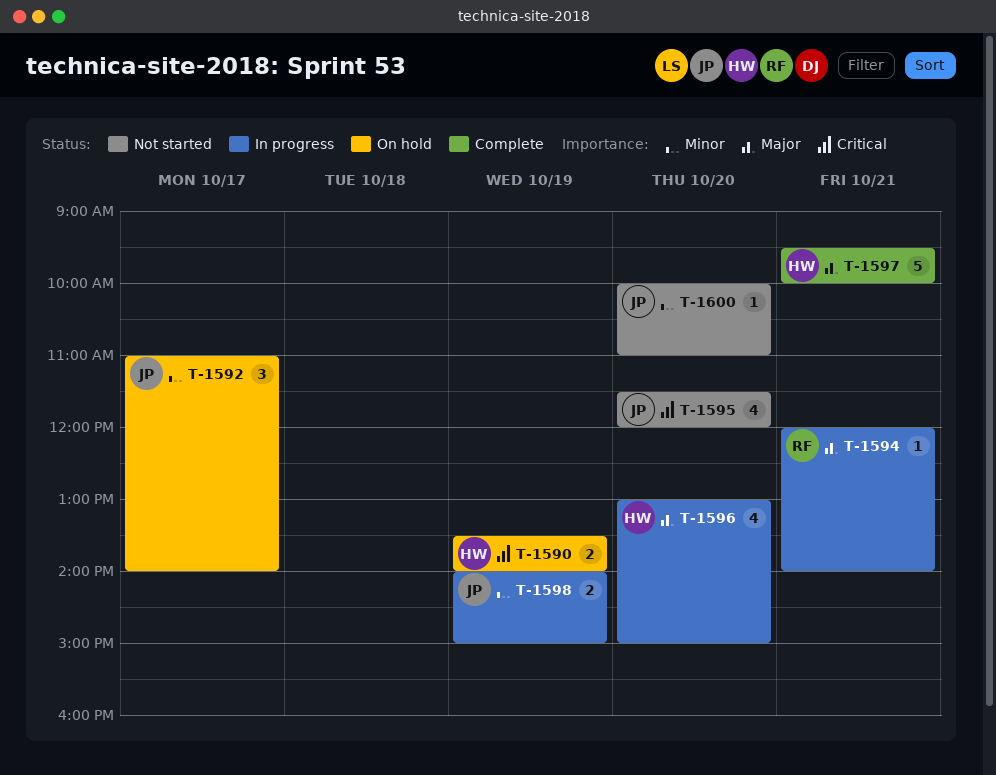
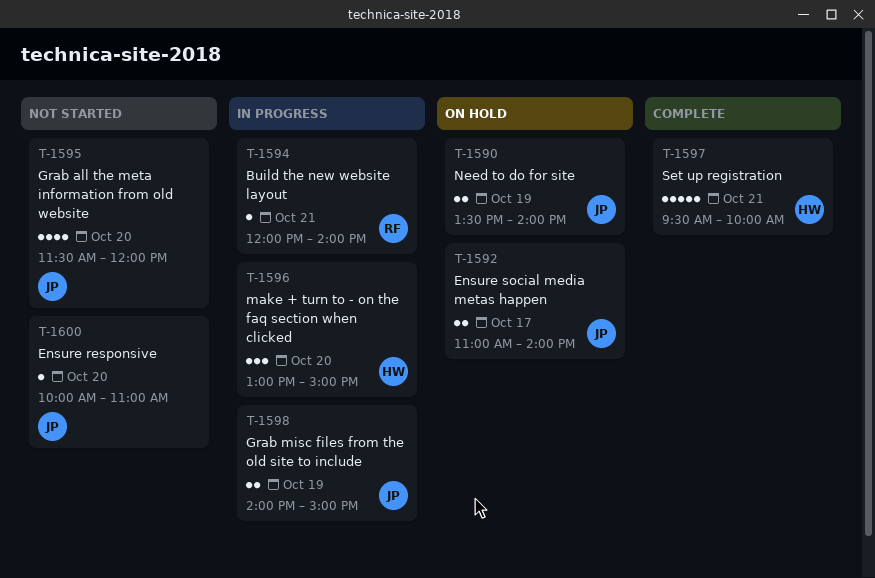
T-1590, owner: HW -> JP
T-1592, estimate: 3 -> 2
T-1596, estimate: 4 -> 3

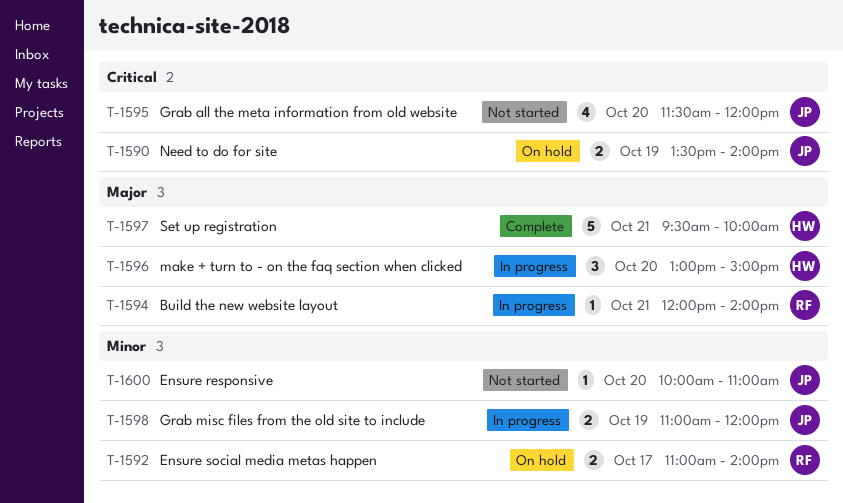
T-1592, owner: JP -> RF
T-1598, begins: 14:00 -> 11:00
T-1598, ends: 15:00 -> 12:00

